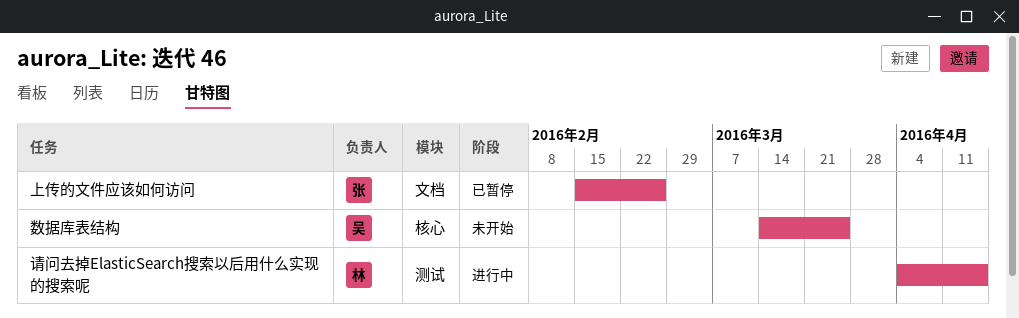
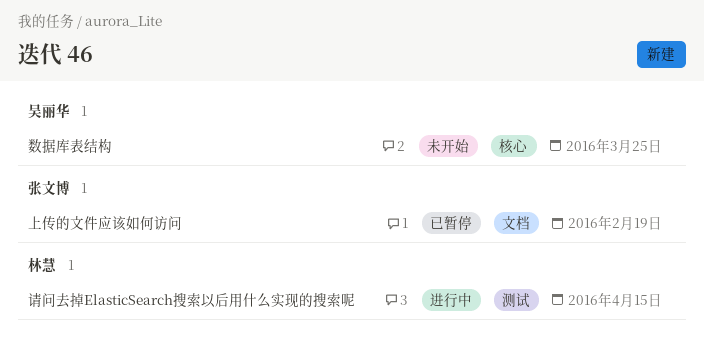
上传的文件应该如何访问, due: Feb 26 -> Feb 19

